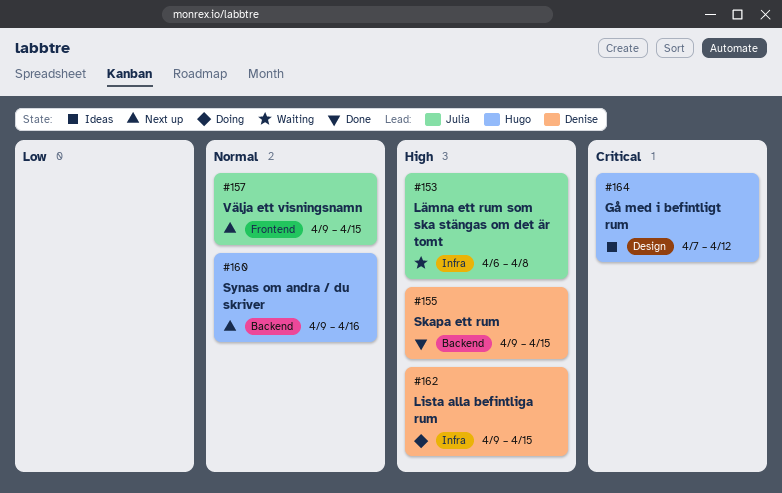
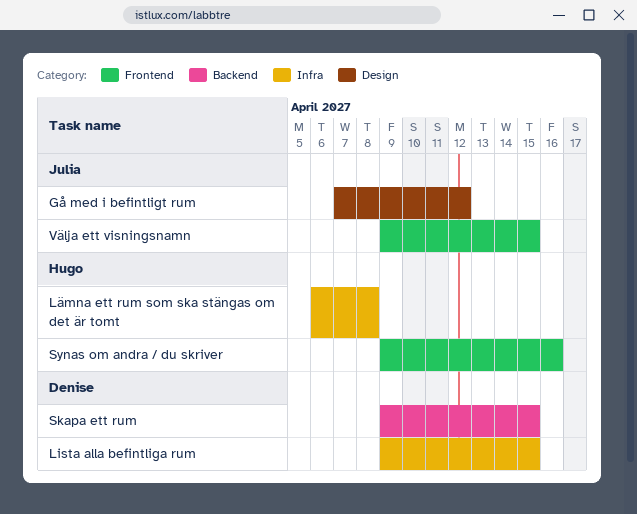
Gå med i befintligt rum, owner: Hugo -> Julia
Lämna ett rum som ska stängas om det är tomt, owner: Julia -> Hugo
Synas om andra / du skriver, label: Backend -> Frontend

